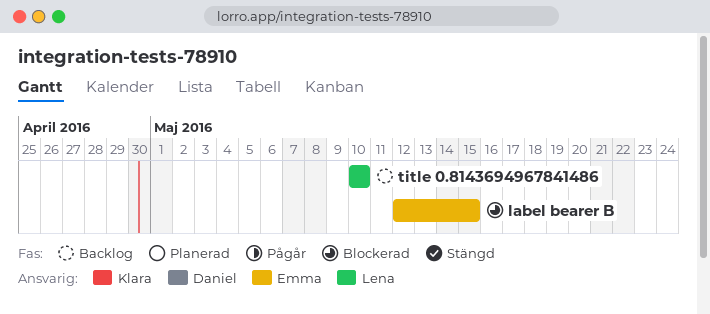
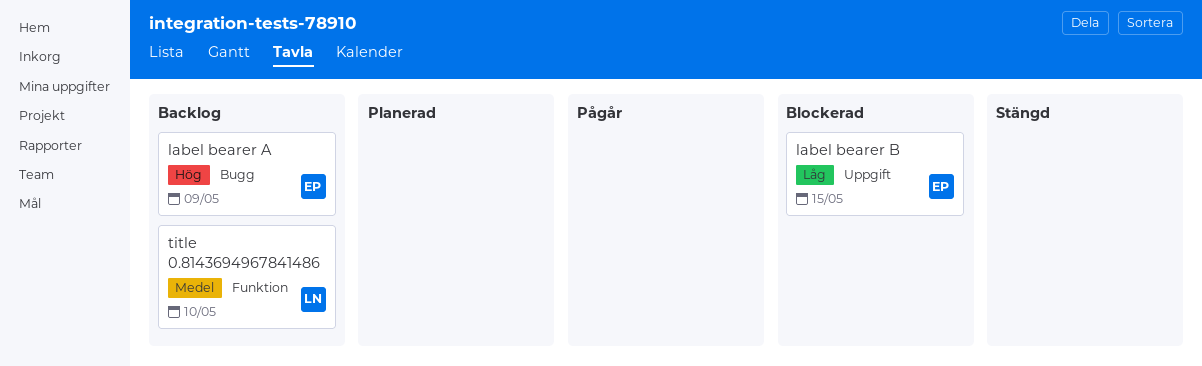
label bearer A: none -> present

